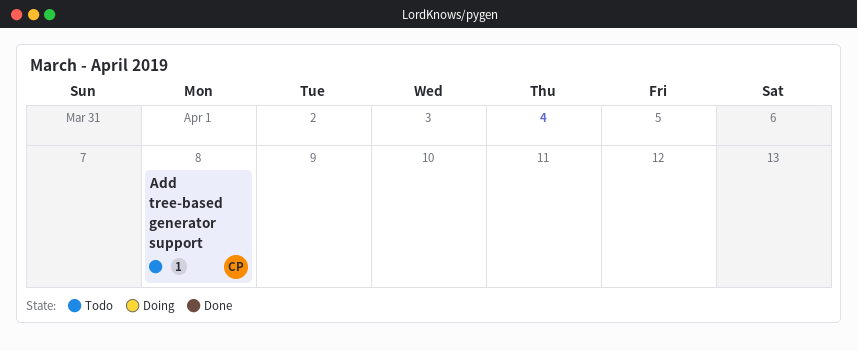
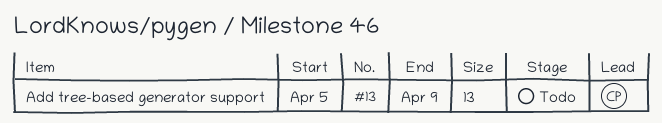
Add tree-based generator support, estimate: 1 -> 13
Add tree-based generator support, due: Apr 8 -> Apr 9

